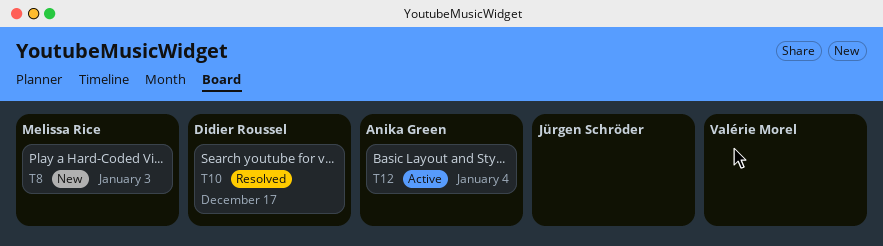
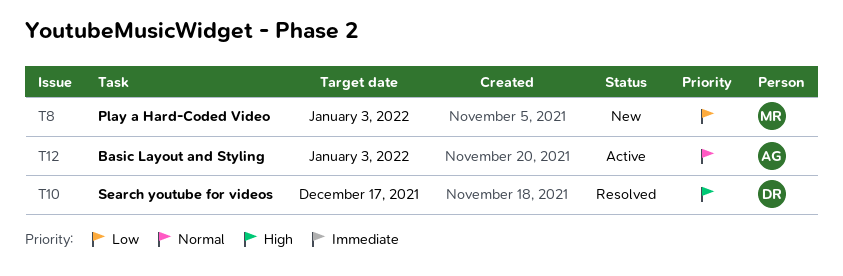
T12, due: Jan 4 -> Jan 3

